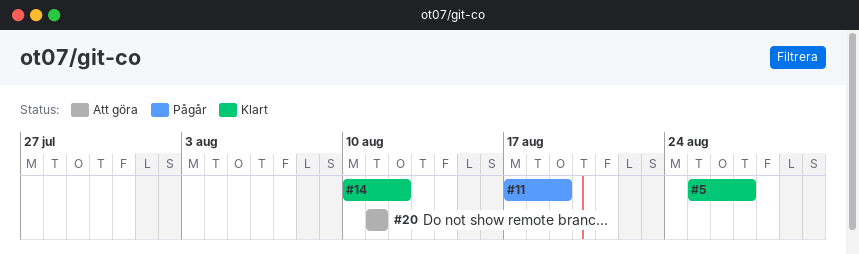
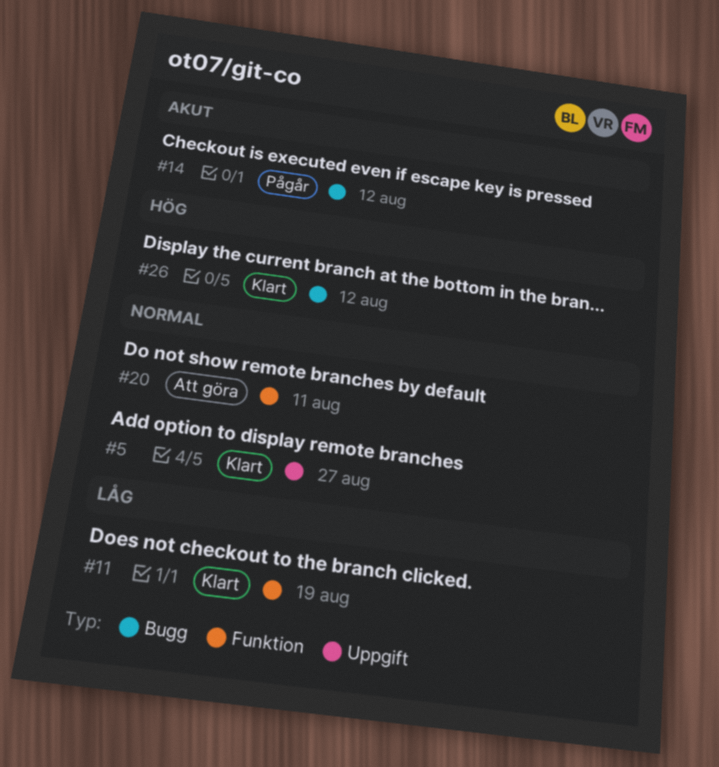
#11, status: Pågår -> Klart
#14, status: Klart -> Pågår
#26: none -> present

